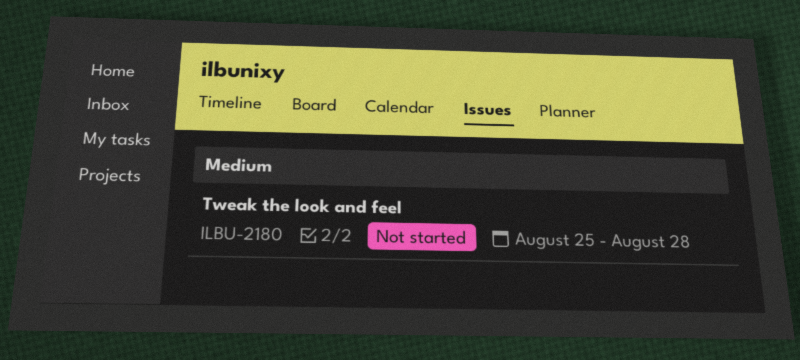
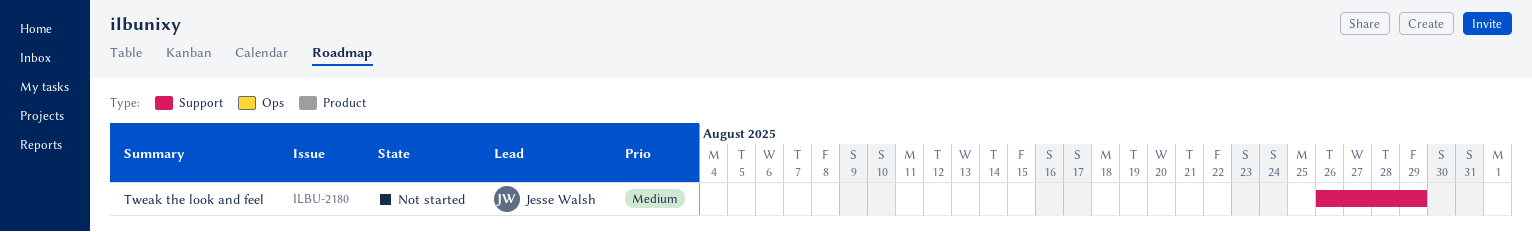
ILBU-2180, start: Aug 25 -> Aug 26
ILBU-2180, due: Aug 28 -> Aug 29

